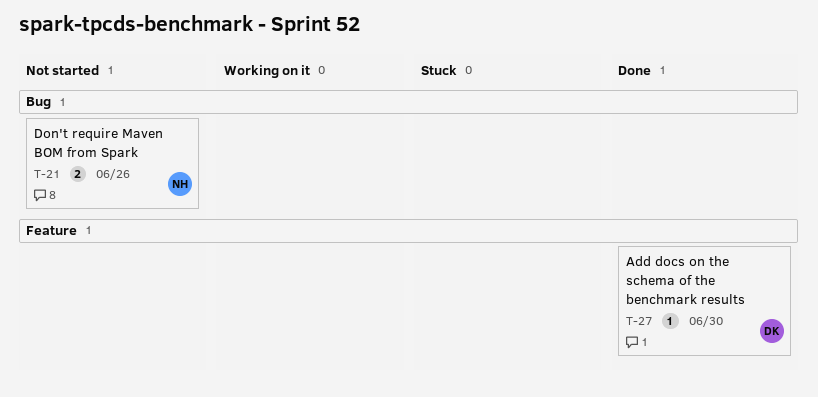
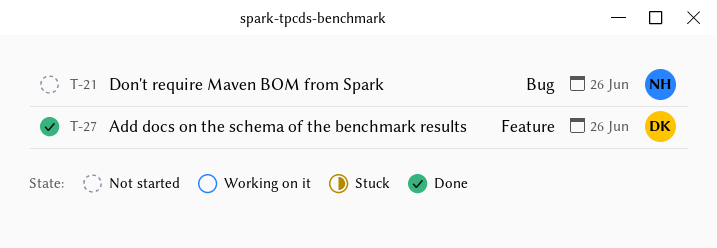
T-27, due: Jun 30 -> Jun 26

